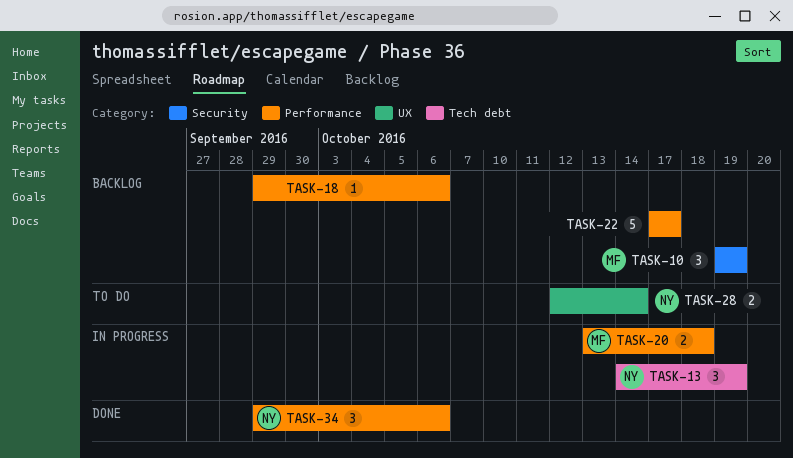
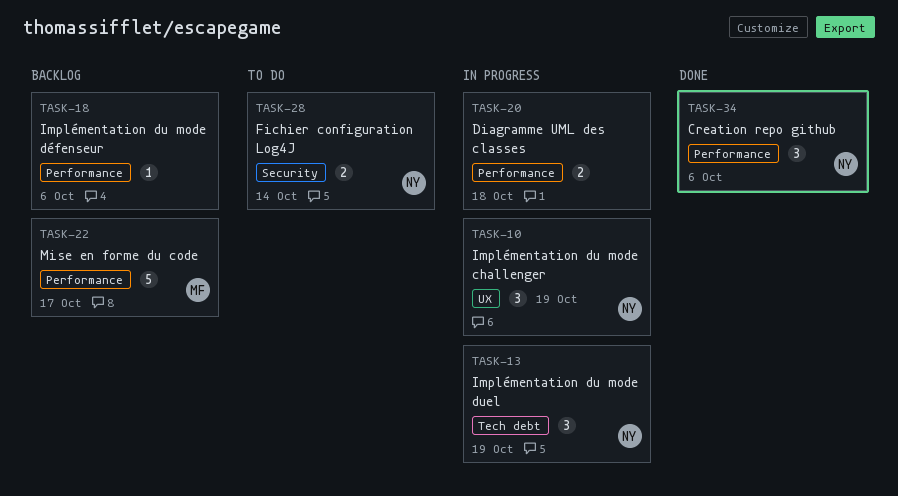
TASK-10, status: Backlog -> In progress
TASK-10, owner: MF -> NY
TASK-10, label: Security -> UX
TASK-20, owner: MF -> none
TASK-22, owner: none -> MF
TASK-28, label: UX -> Security

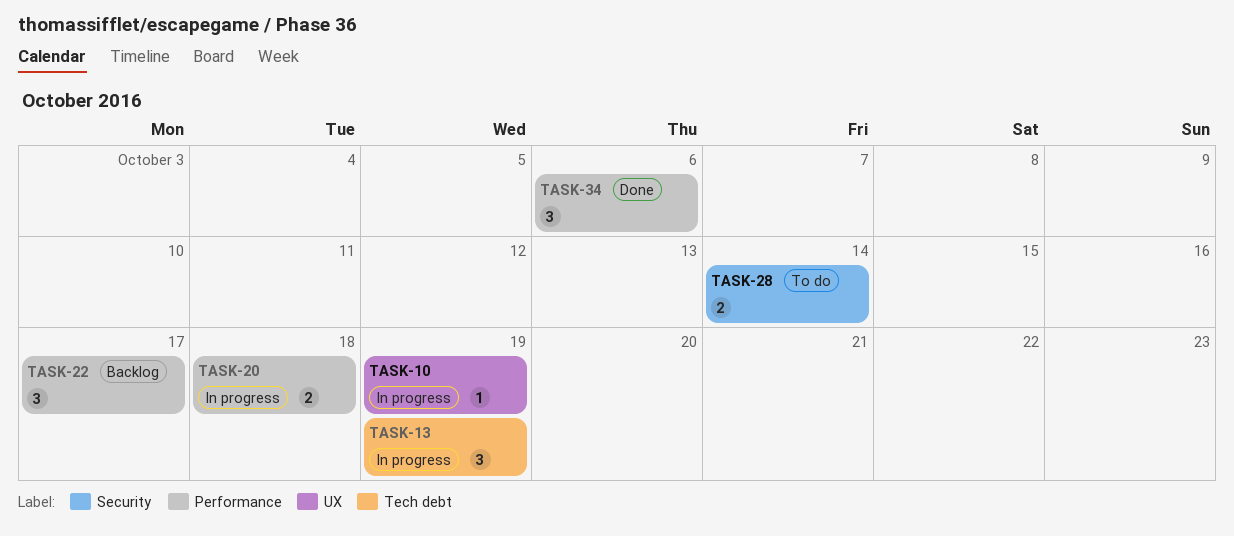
TASK-10, estimate: 3 -> 1
TASK-18: present -> none
TASK-22, estimate: 5 -> 3

